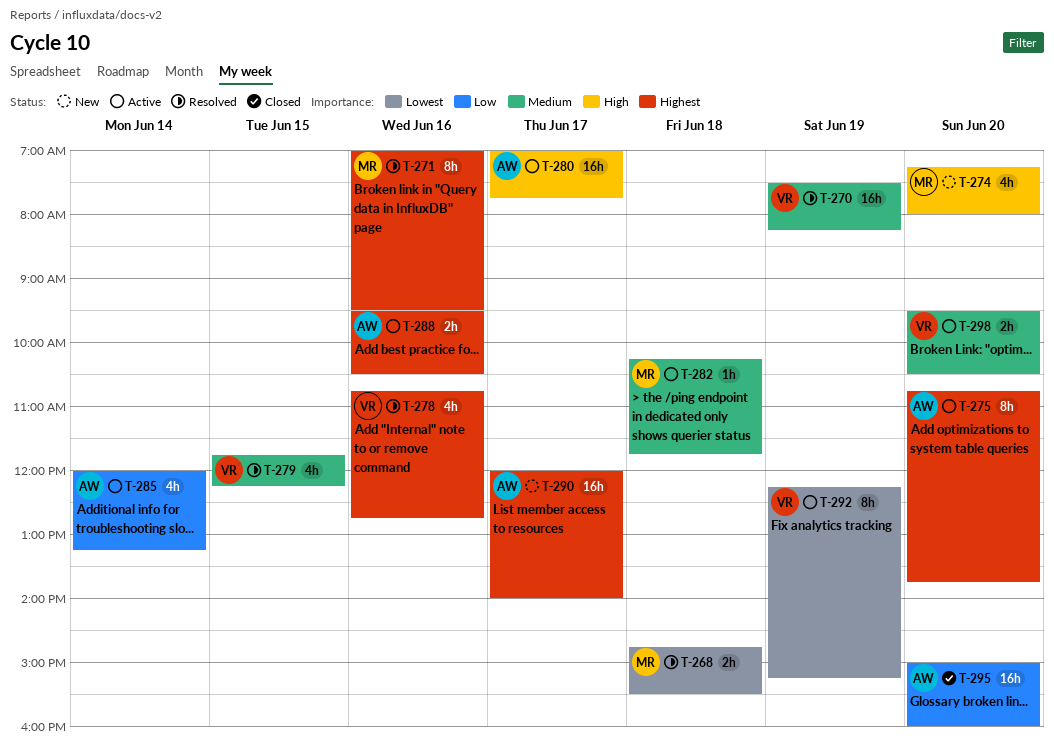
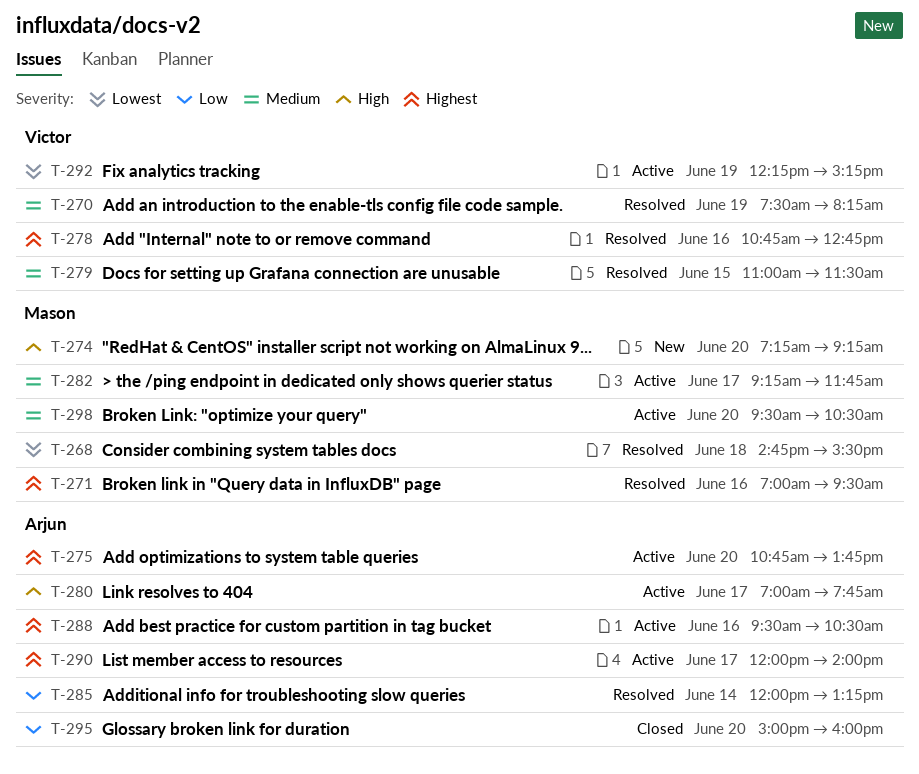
T-274, ends: 08:00 -> 09:15
T-279, begins: 11:45 -> 11:00
T-279, ends: 12:15 -> 11:30
T-282, day: Jun 18 -> Jun 17
T-282, begins: 10:15 -> 09:15
T-285, status: Active -> Resolved
T-290, status: New -> Active
T-298, owner: Victor -> Mason

